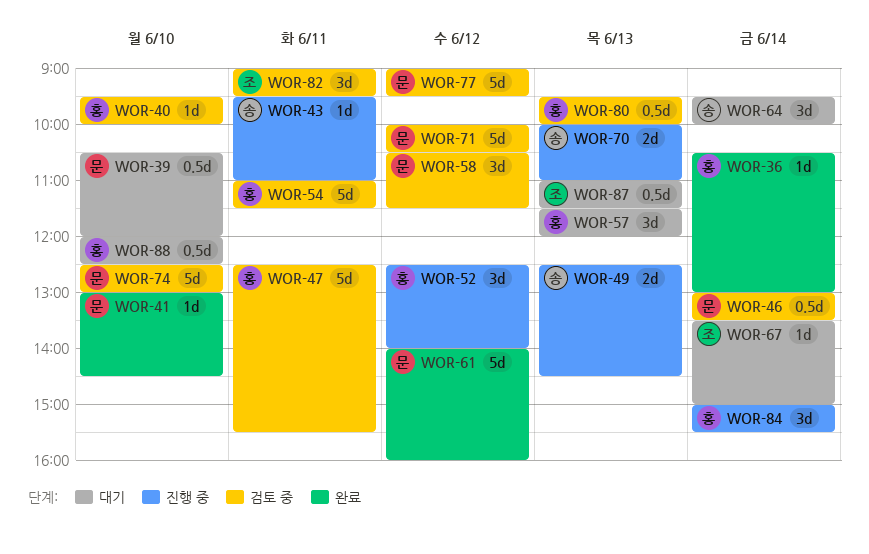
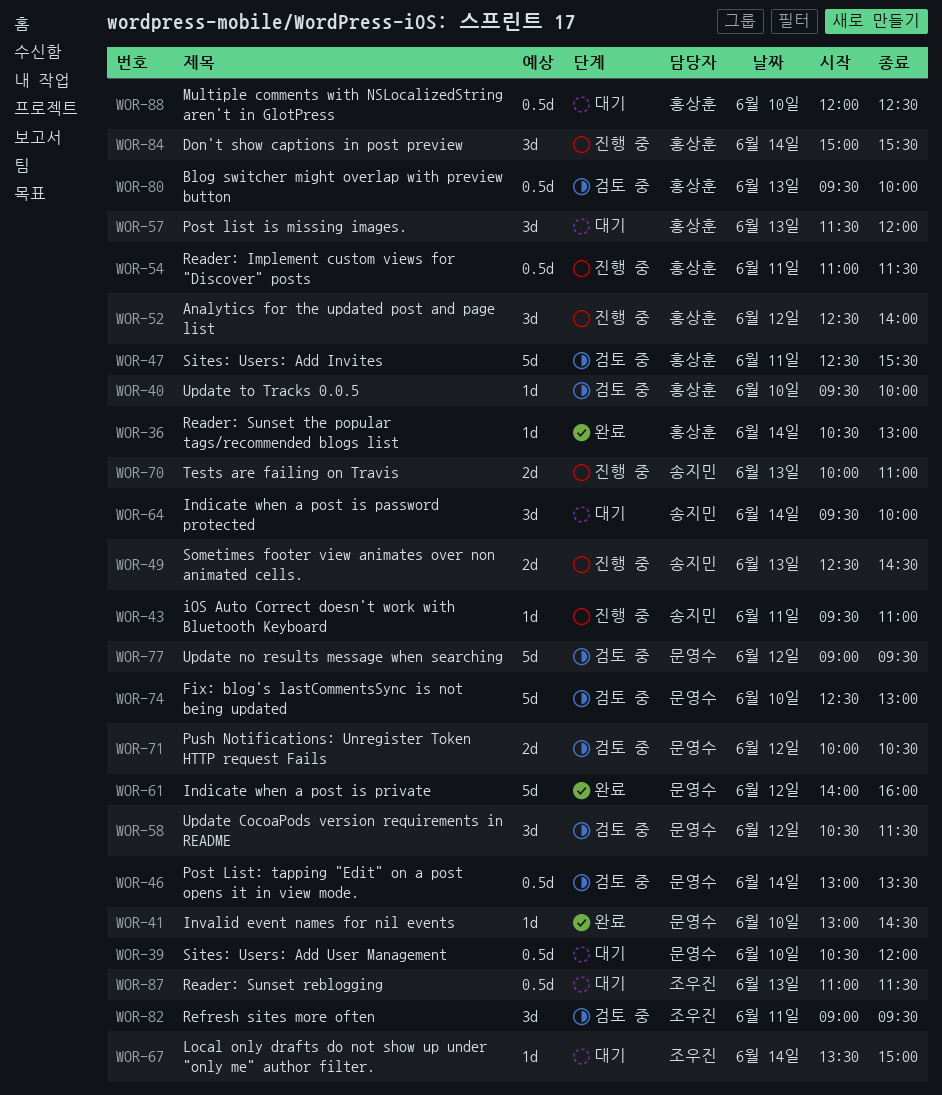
WOR-54, status: 검토 중 -> 진행 중
WOR-54, estimate: 5d -> 0.5d
WOR-71, estimate: 5d -> 2d

